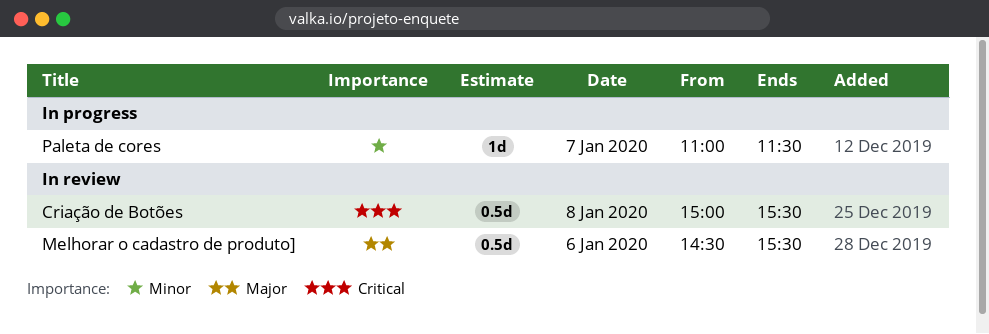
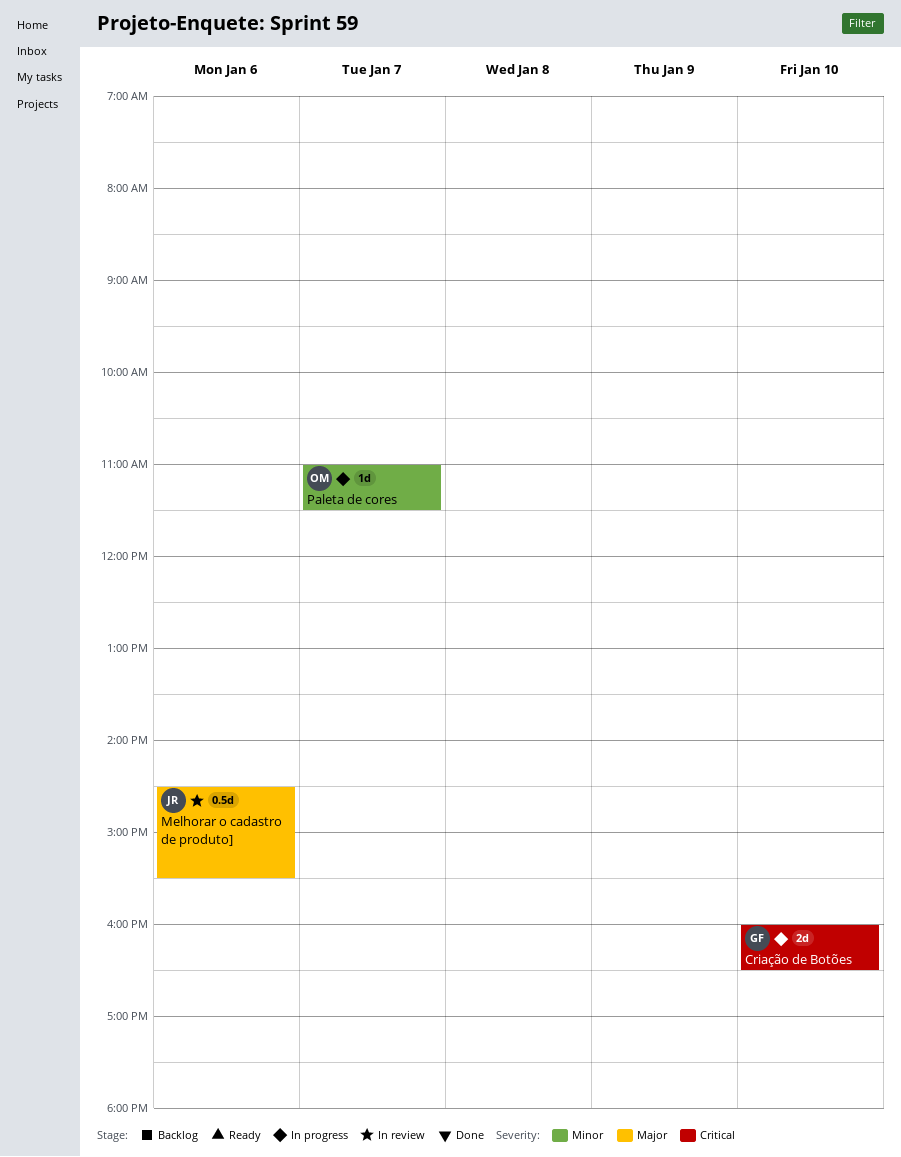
Criação de Botões, status: In review -> In progress
Criação de Botões, estimate: 0.5d -> 2d
Criação de Botões, day: Jan 8 -> Jan 10
Criação de Botões, begins: 15:00 -> 16:00
Criação de Botões, ends: 15:30 -> 16:30

